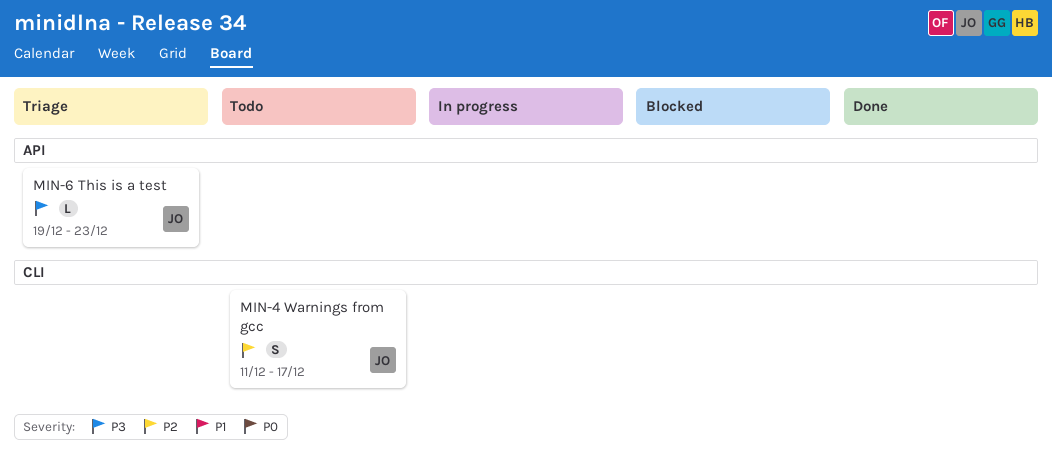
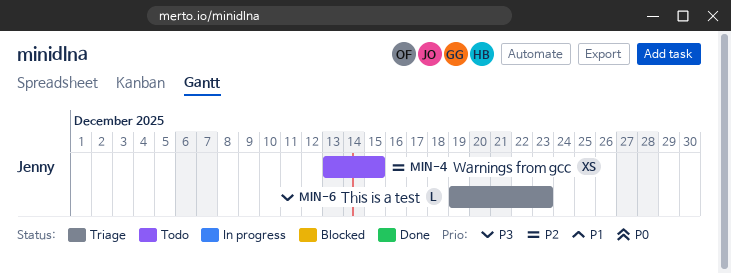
MIN-4, estimate: S -> XS
MIN-4, start: Dec 11 -> Dec 13
MIN-4, due: Dec 17 -> Dec 15

